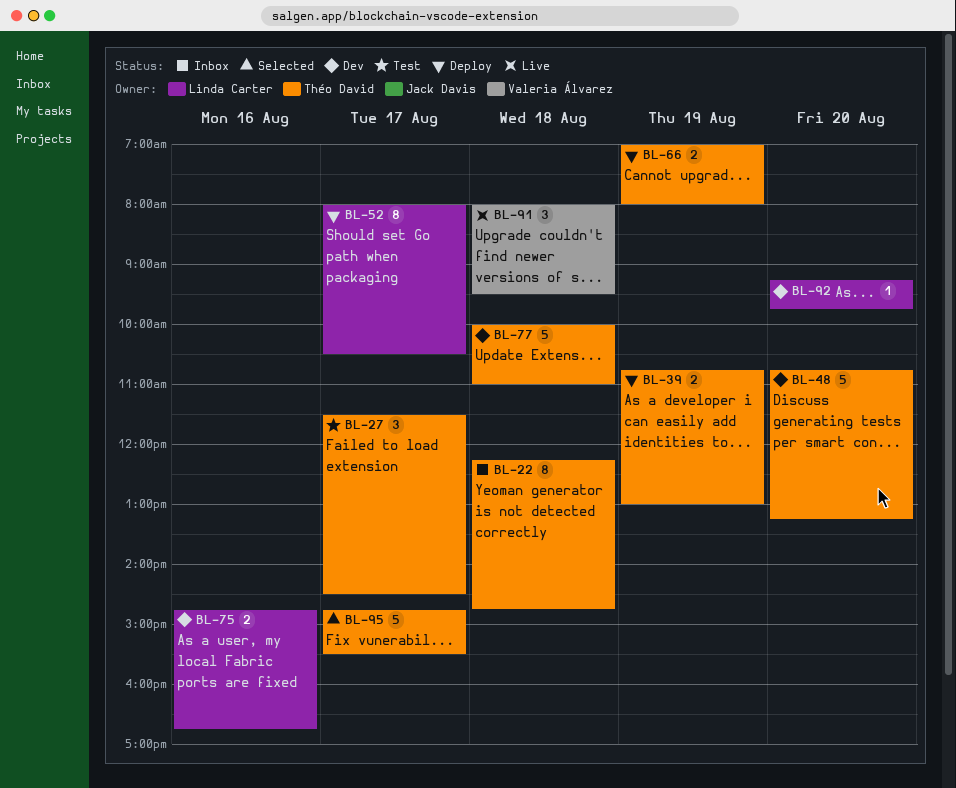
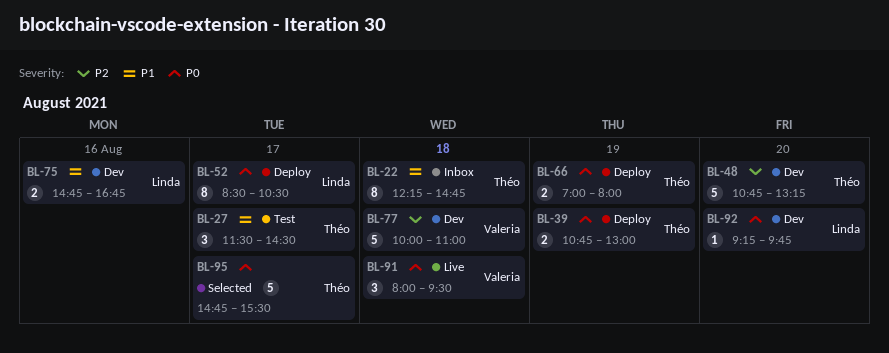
BL-52, begins: 08:00 -> 08:30
BL-77, owner: Théo David -> Valeria Álvarez

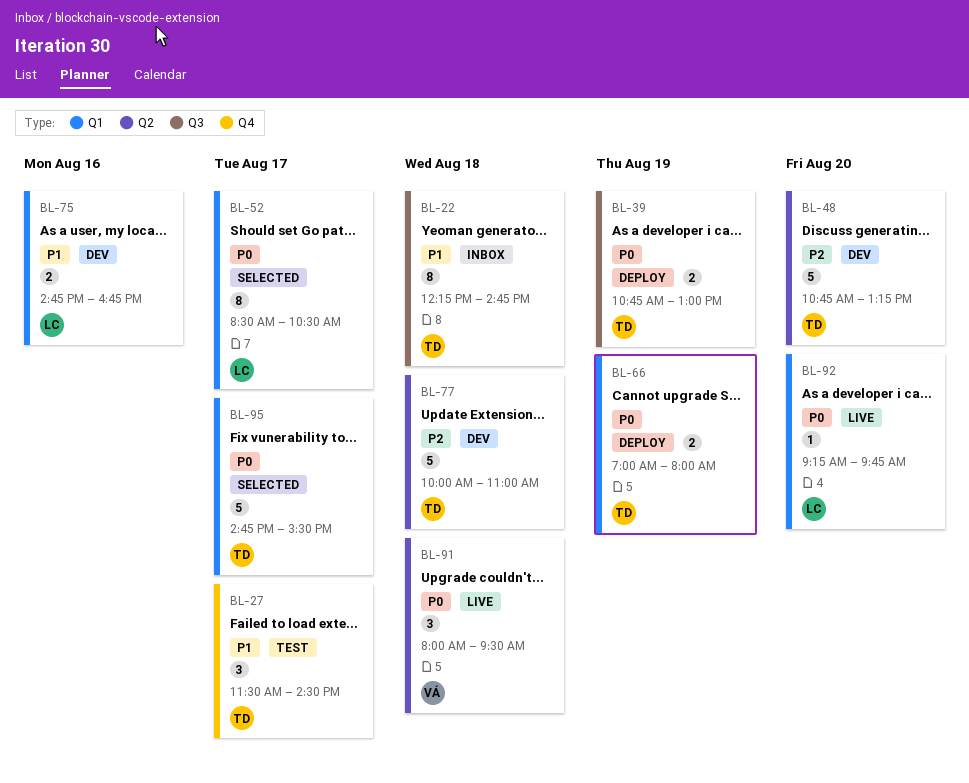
BL-52, status: Deploy -> Selected
BL-77, owner: Valeria -> Théo
BL-92, status: Dev -> Live

